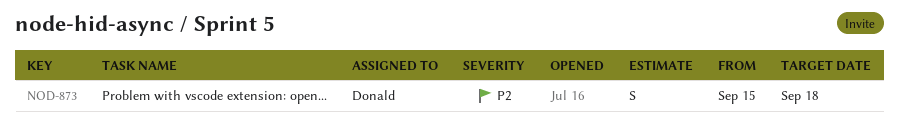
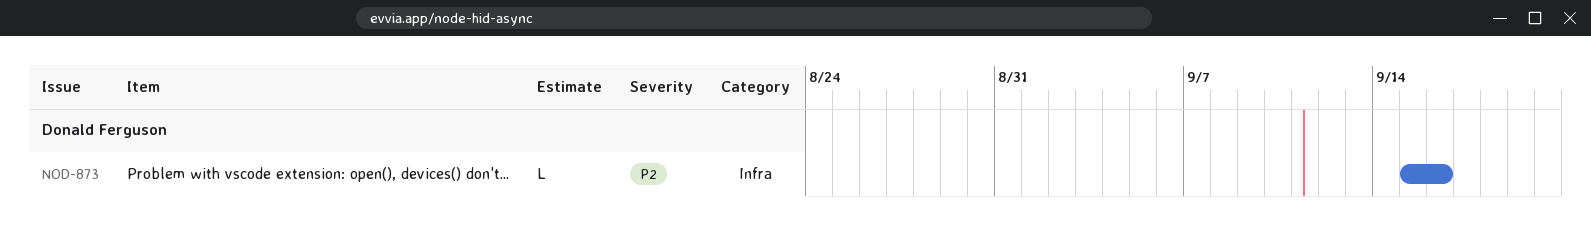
NOD-873, estimate: S -> L
NOD-873, due: Sep 18 -> Sep 16

